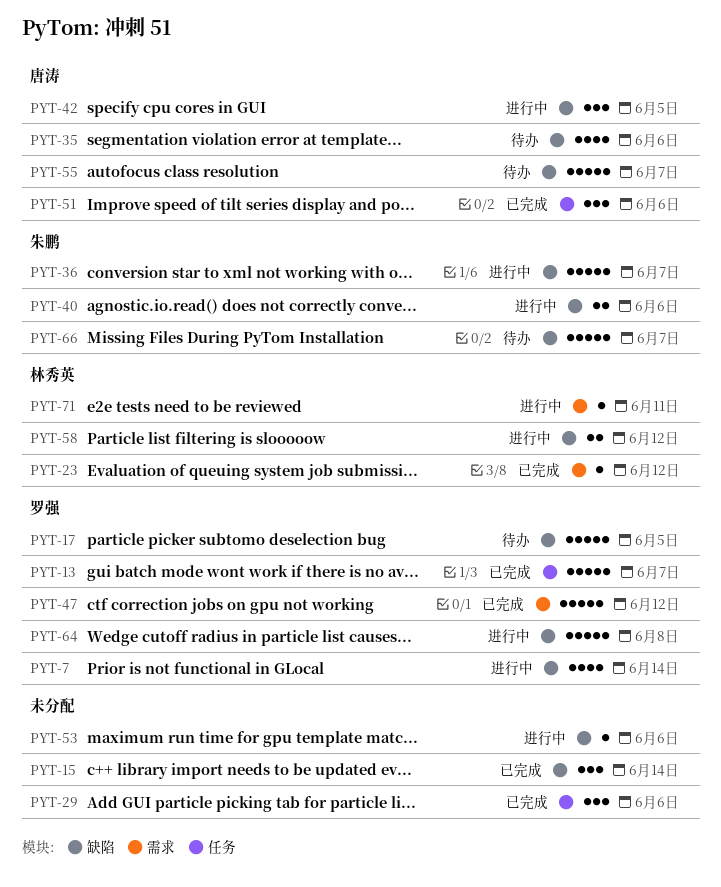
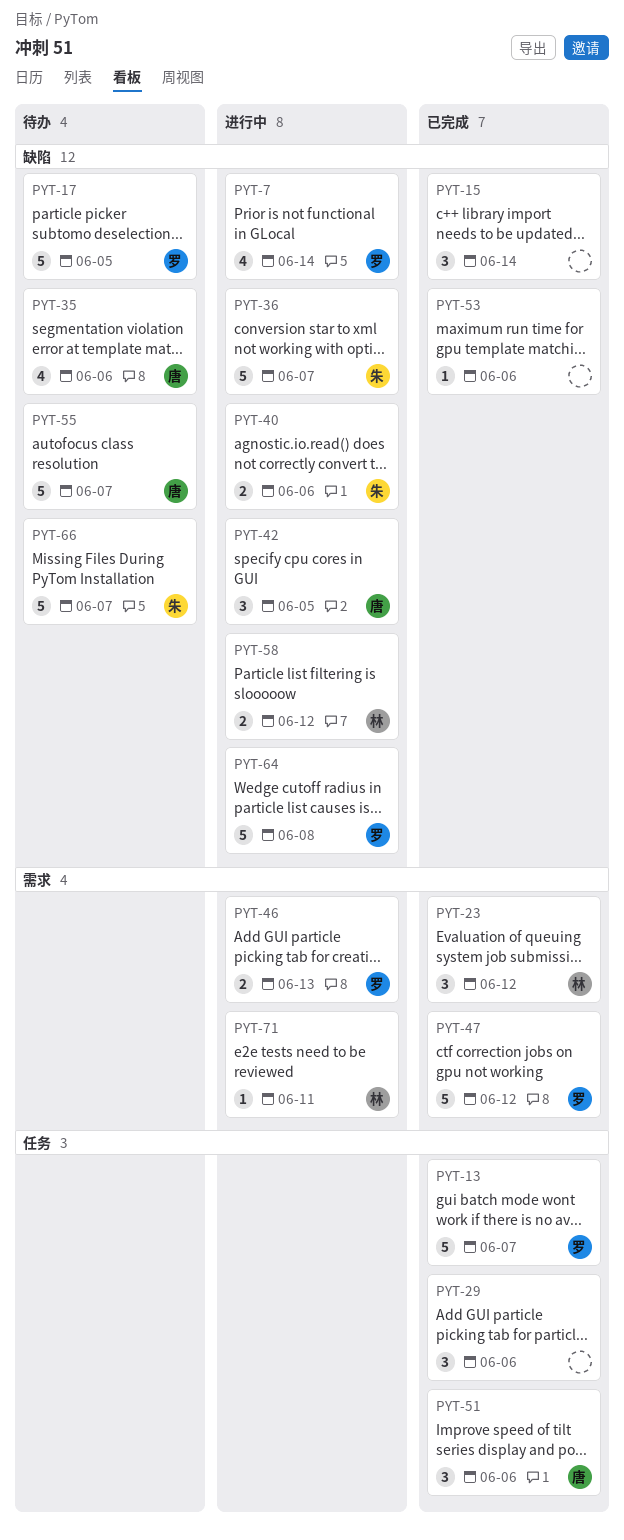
PYT-23, estimate: 1 -> 3
PYT-46: none -> present
PYT-53, status: 进行中 -> 已完成

